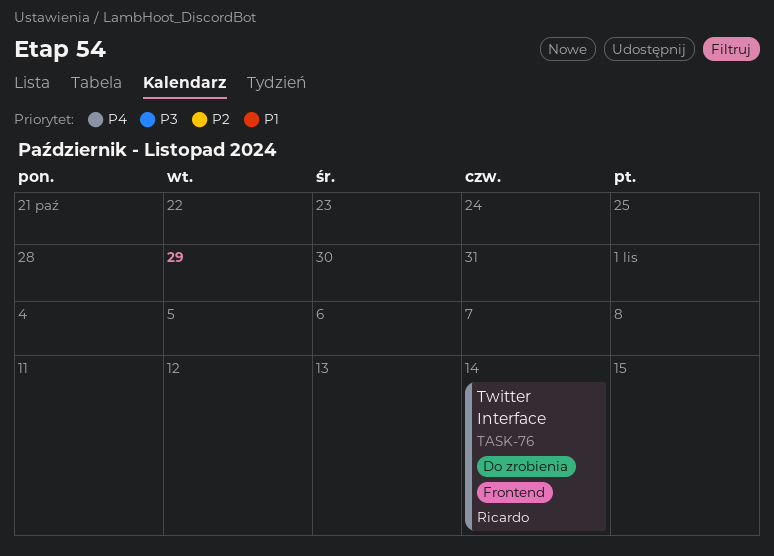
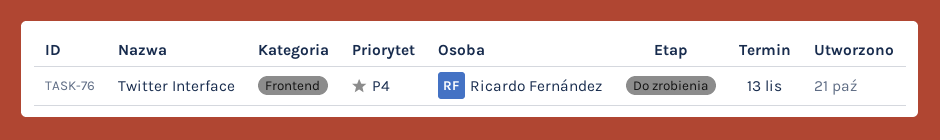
TASK-76, due: Nov 14 -> Nov 13

